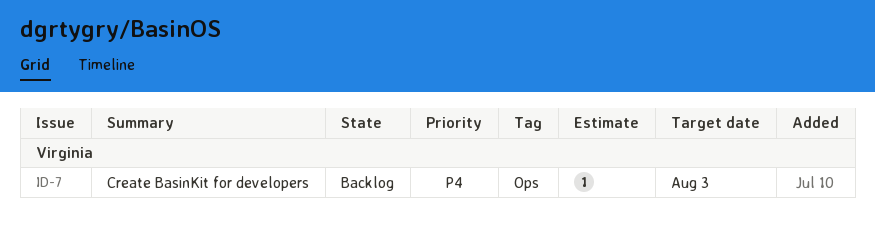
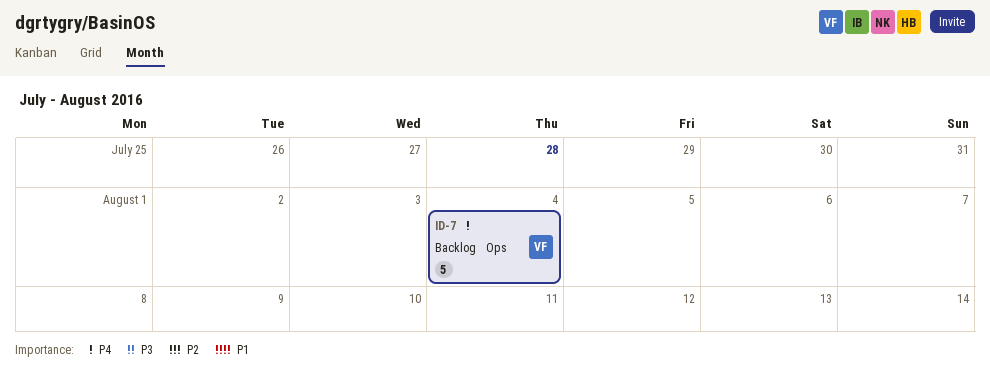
ID-7, estimate: 1 -> 5
ID-7, due: Aug 3 -> Aug 4

